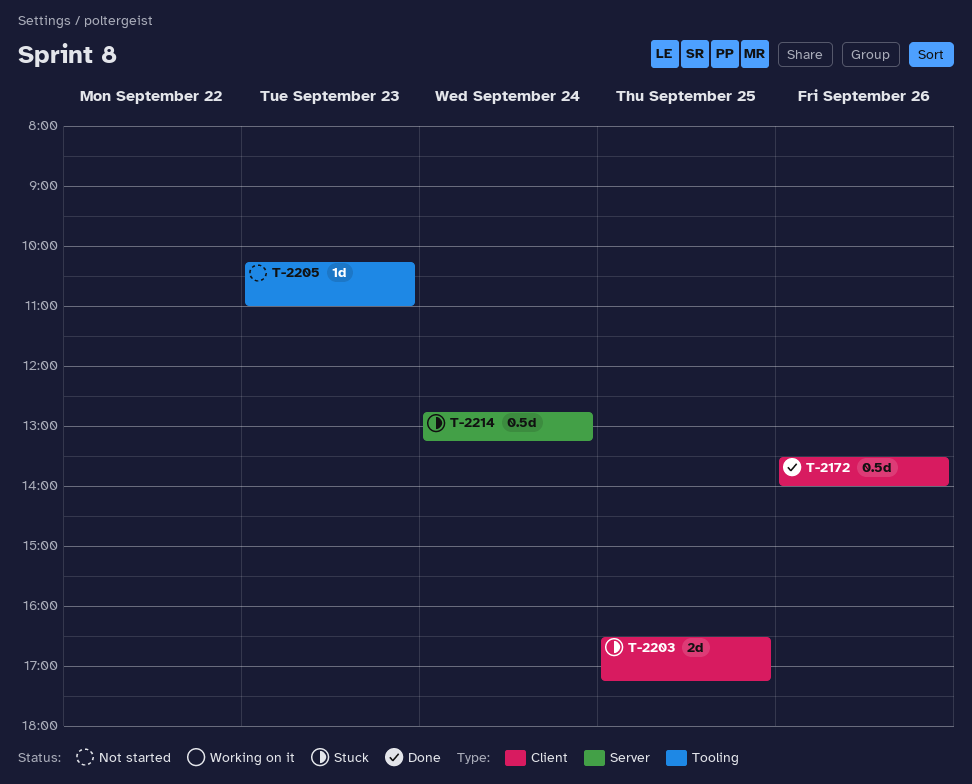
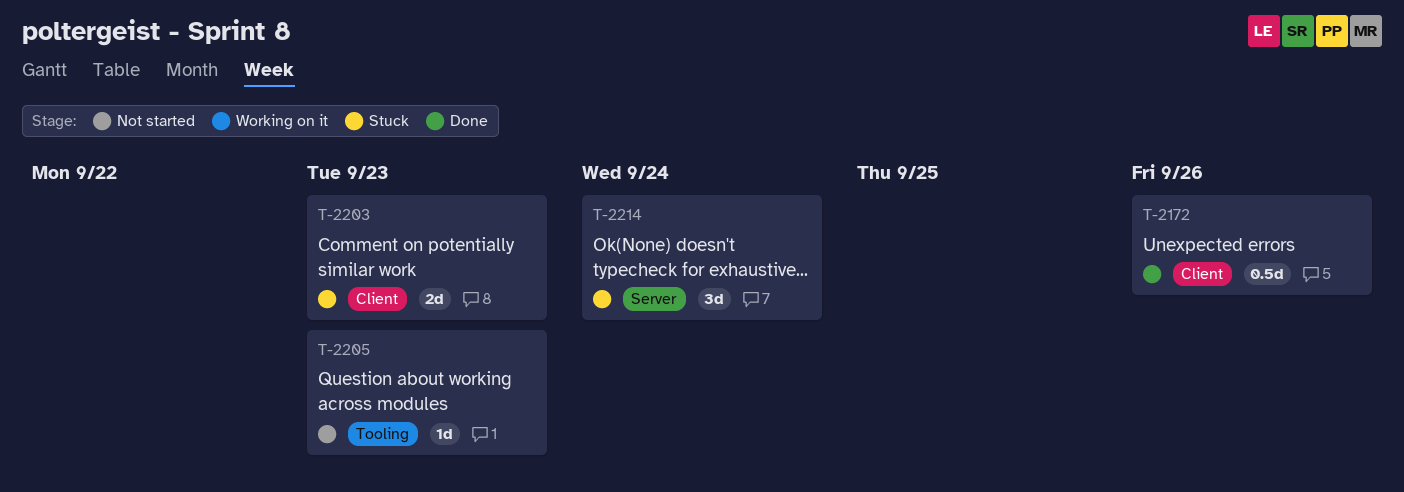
T-2203, day: Sep 25 -> Sep 23
T-2214, estimate: 0.5d -> 3d

